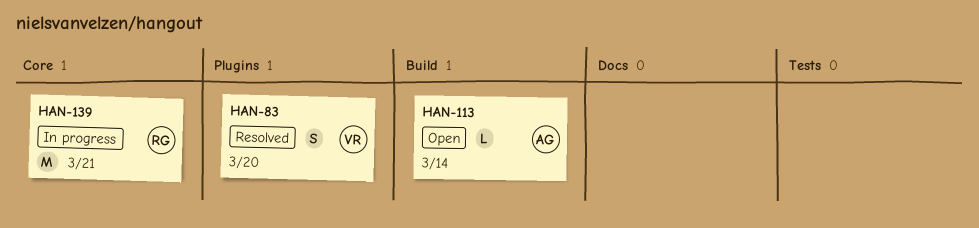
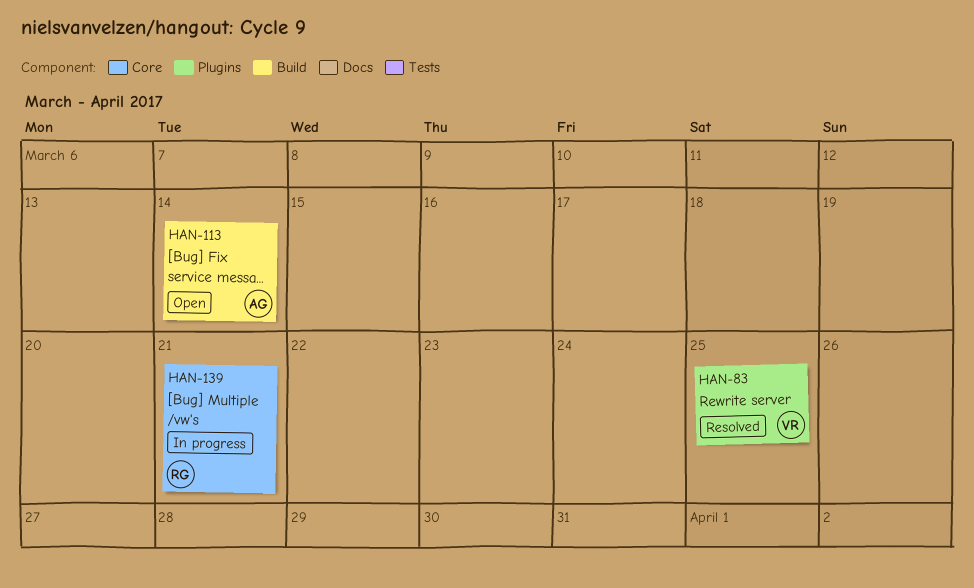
HAN-83, due: Mar 20 -> Mar 25

